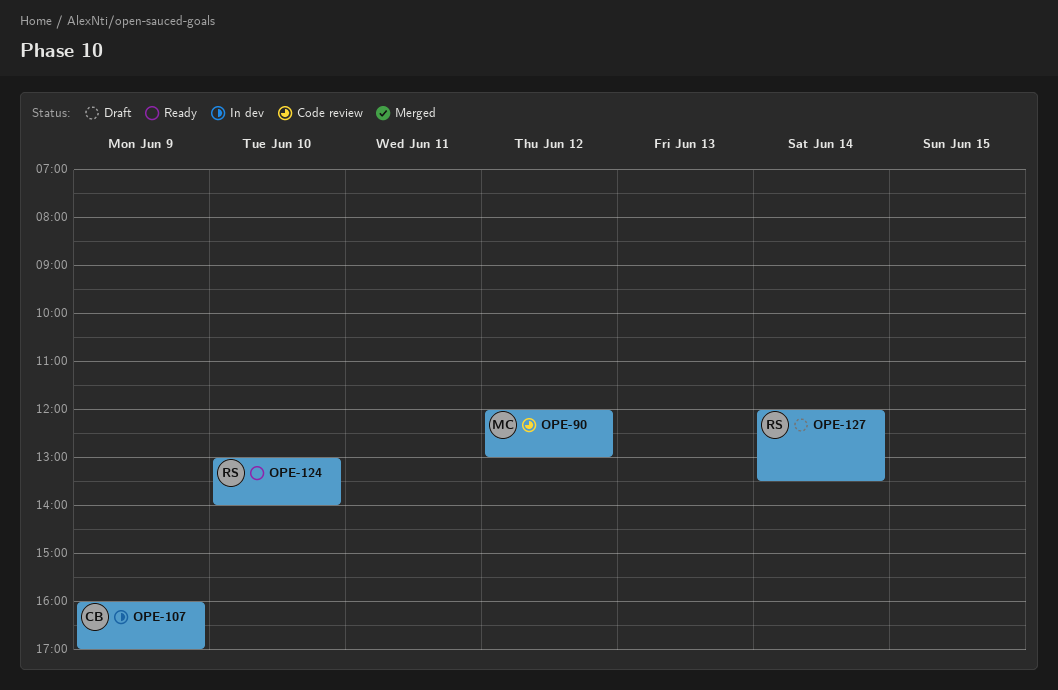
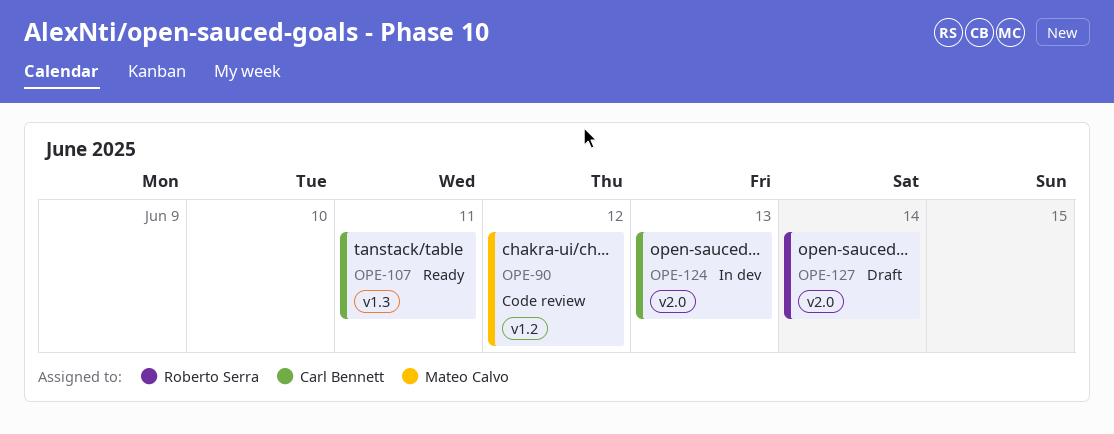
OPE-107, status: In dev -> Ready
OPE-107, day: Jun 9 -> Jun 11
OPE-124, status: Ready -> In dev
OPE-124, owner: Roberto Serra -> Carl Bennett
OPE-124, day: Jun 10 -> Jun 13

